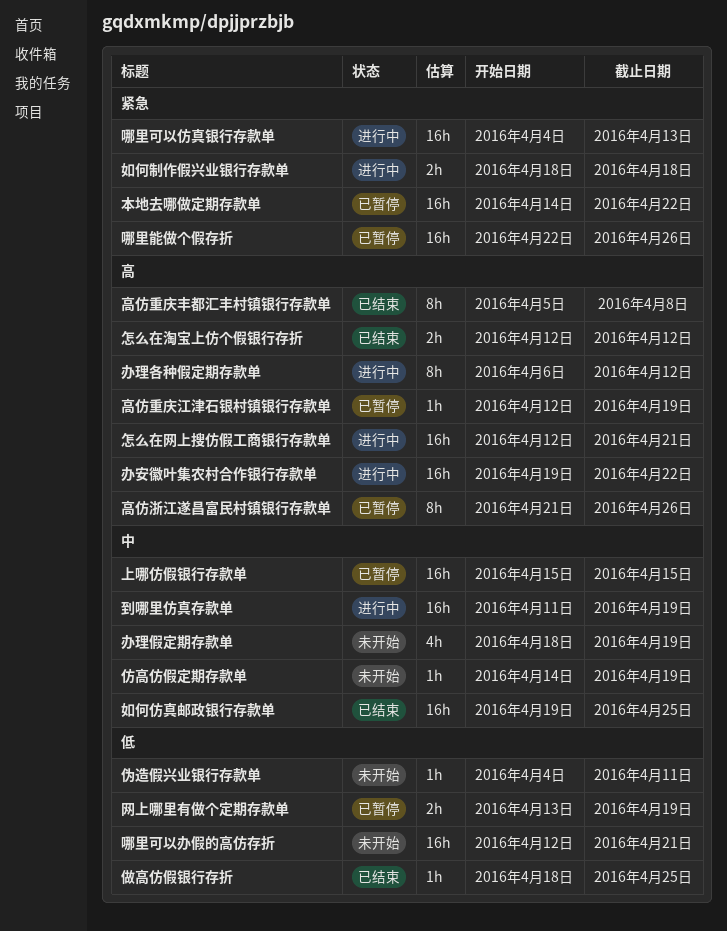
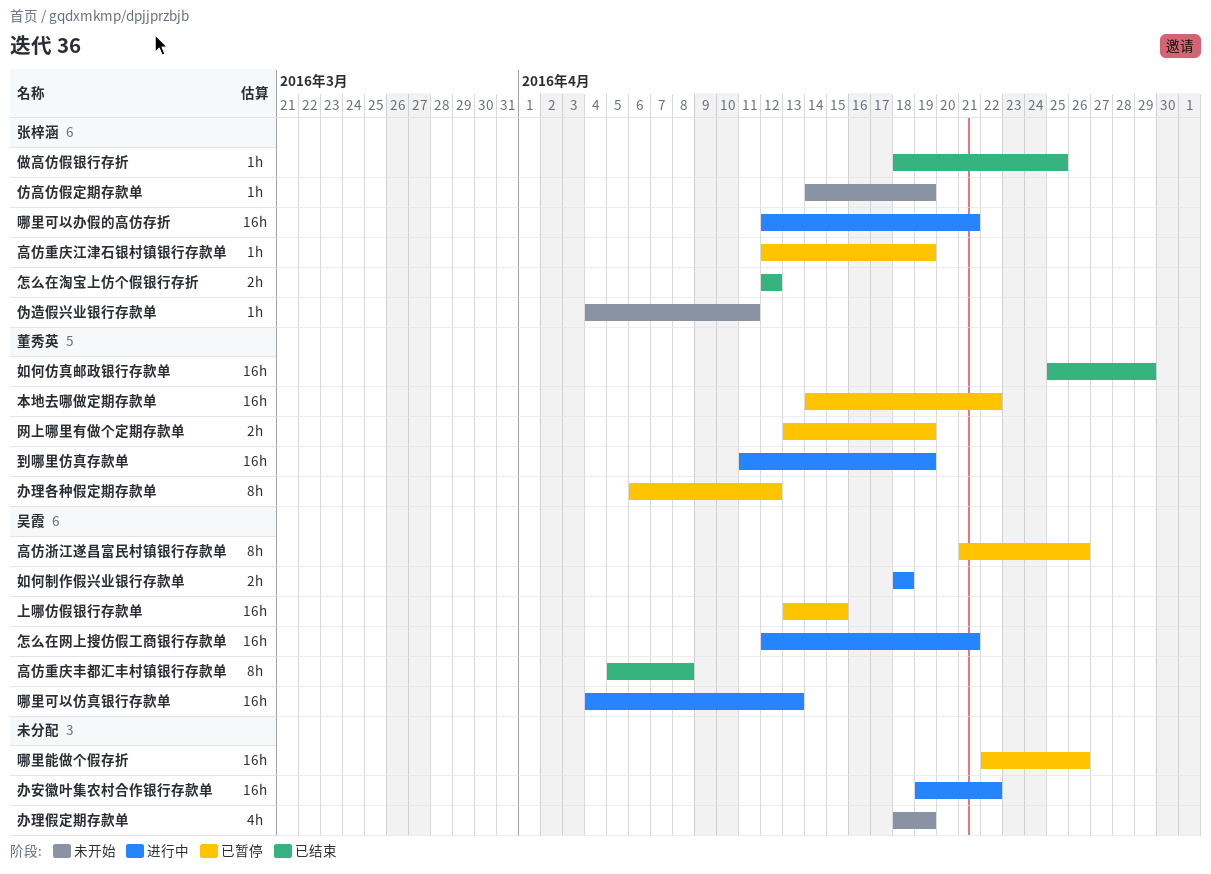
上哪仿假银行存款单, start: Apr 15 -> Apr 13
办理各种假定期存款单, status: 进行中 -> 已暂停
哪里可以办假的高仿存折, status: 未开始 -> 进行中
如何仿真邮政银行存款单, start: Apr 19 -> Apr 25
如何仿真邮政银行存款单, due: Apr 25 -> Apr 29

